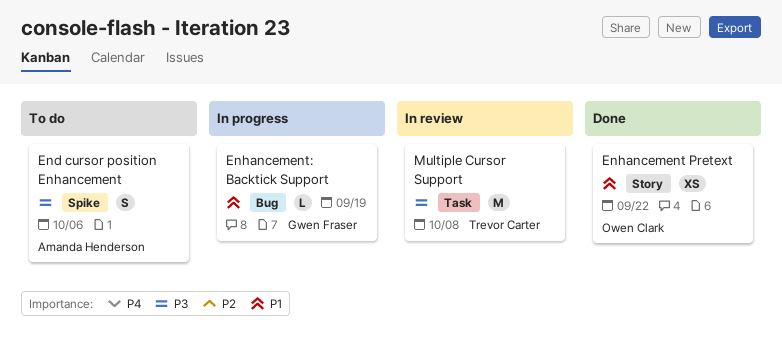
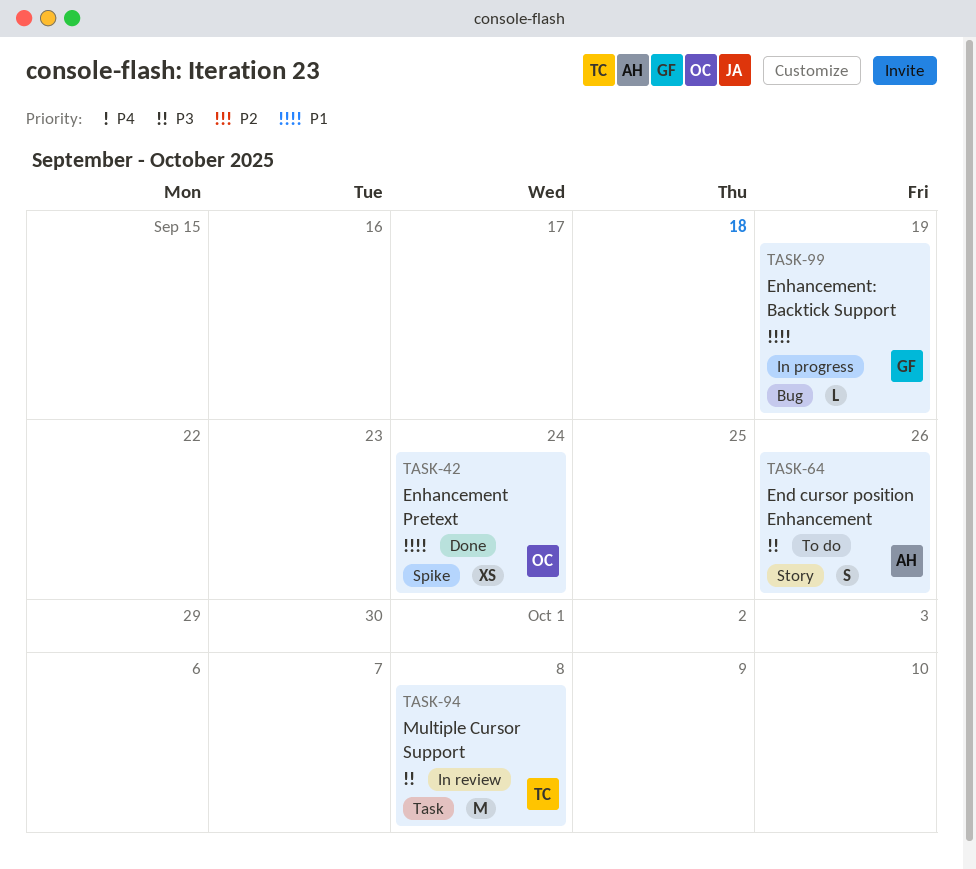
End cursor position Enhancement, label: Spike -> Story
End cursor position Enhancement, due: Oct 6 -> Sep 26
Enhancement Pretext, label: Story -> Spike
Enhancement Pretext, due: Sep 22 -> Sep 24

